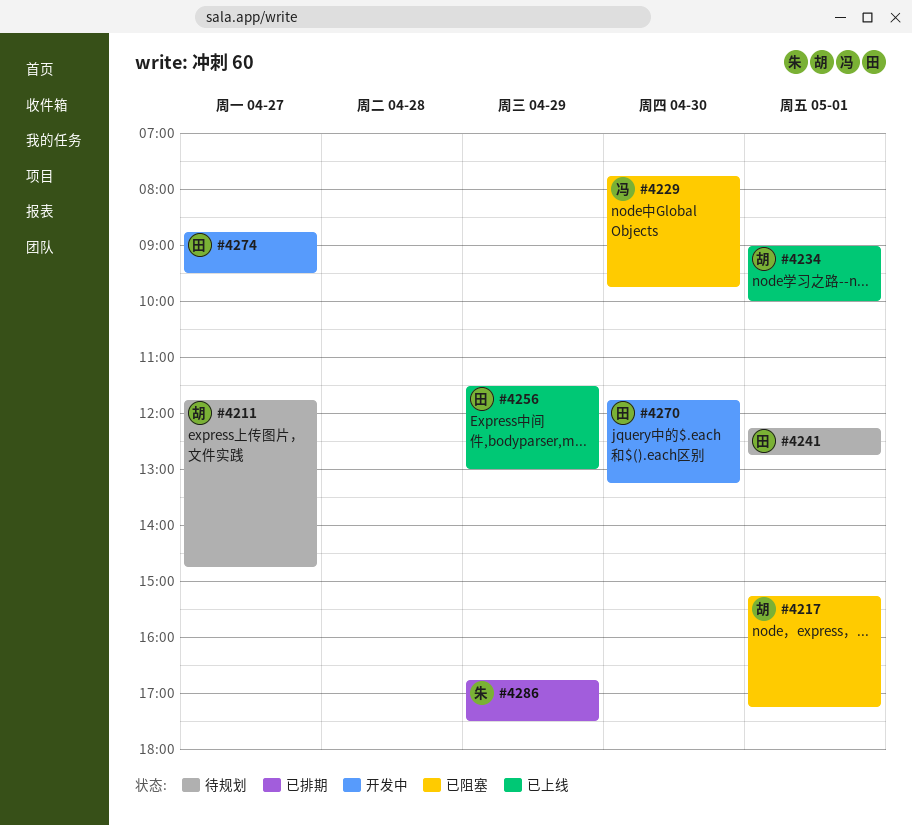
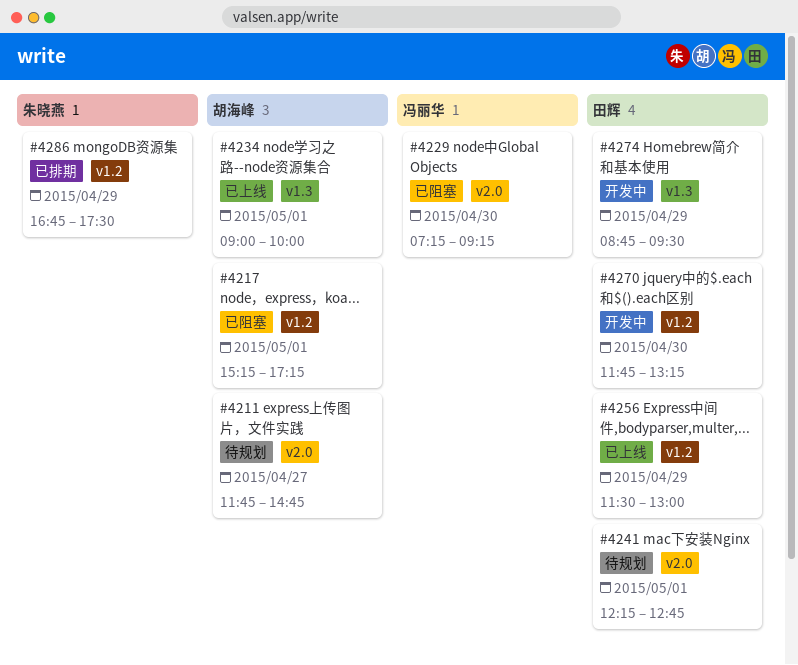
#4229, begins: 07:45 -> 07:15
#4229, ends: 09:45 -> 09:15
#4274, day: Apr 27 -> Apr 29

